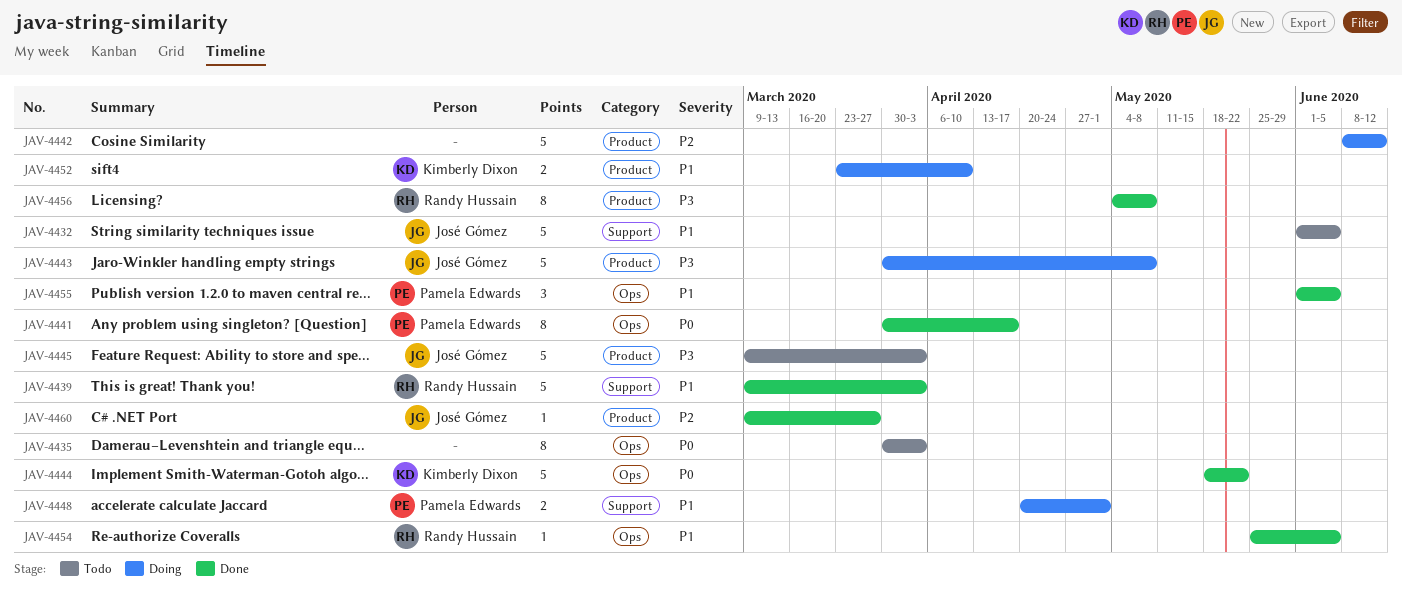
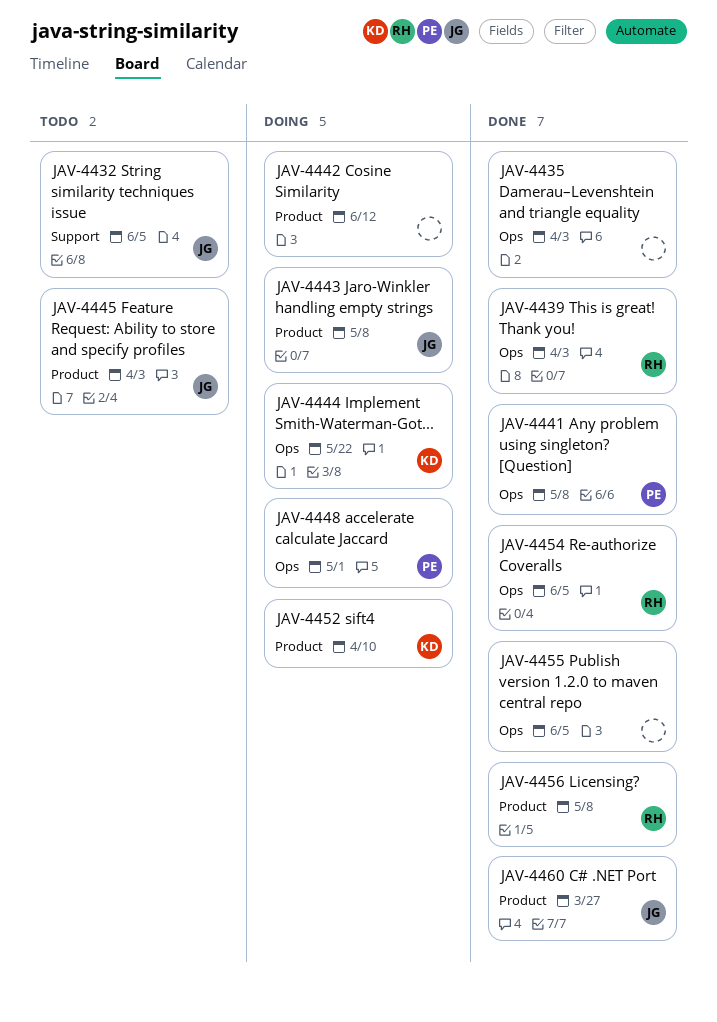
JAV-4435, status: Todo -> Done
JAV-4439, label: Support -> Ops
JAV-4441, due: Apr 17 -> May 8
JAV-4444, status: Done -> Doing
JAV-4448, label: Support -> Ops
JAV-4455, owner: Pamela Edwards -> none

